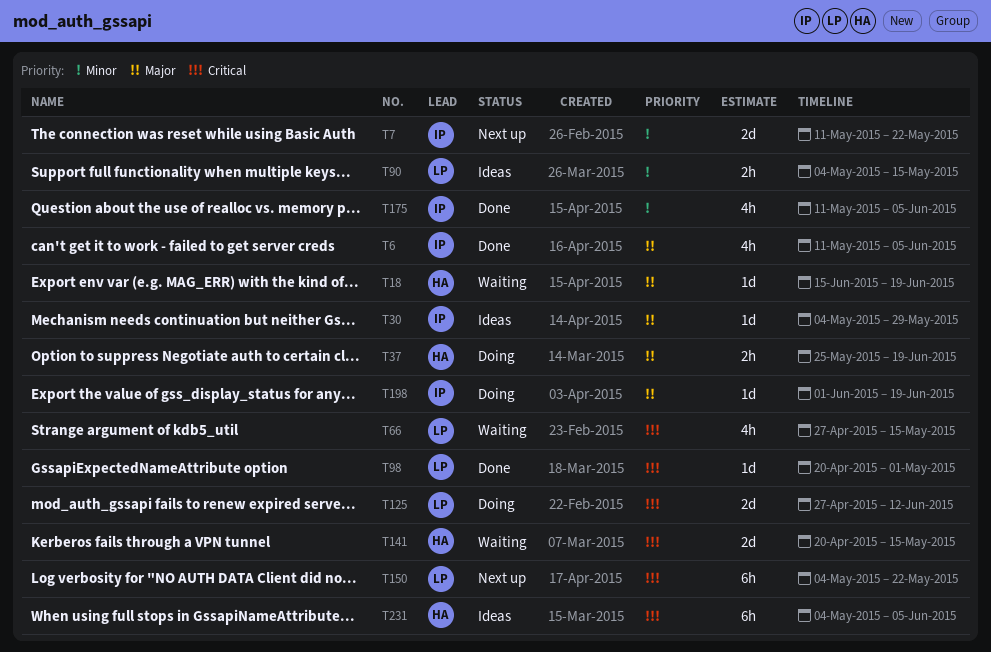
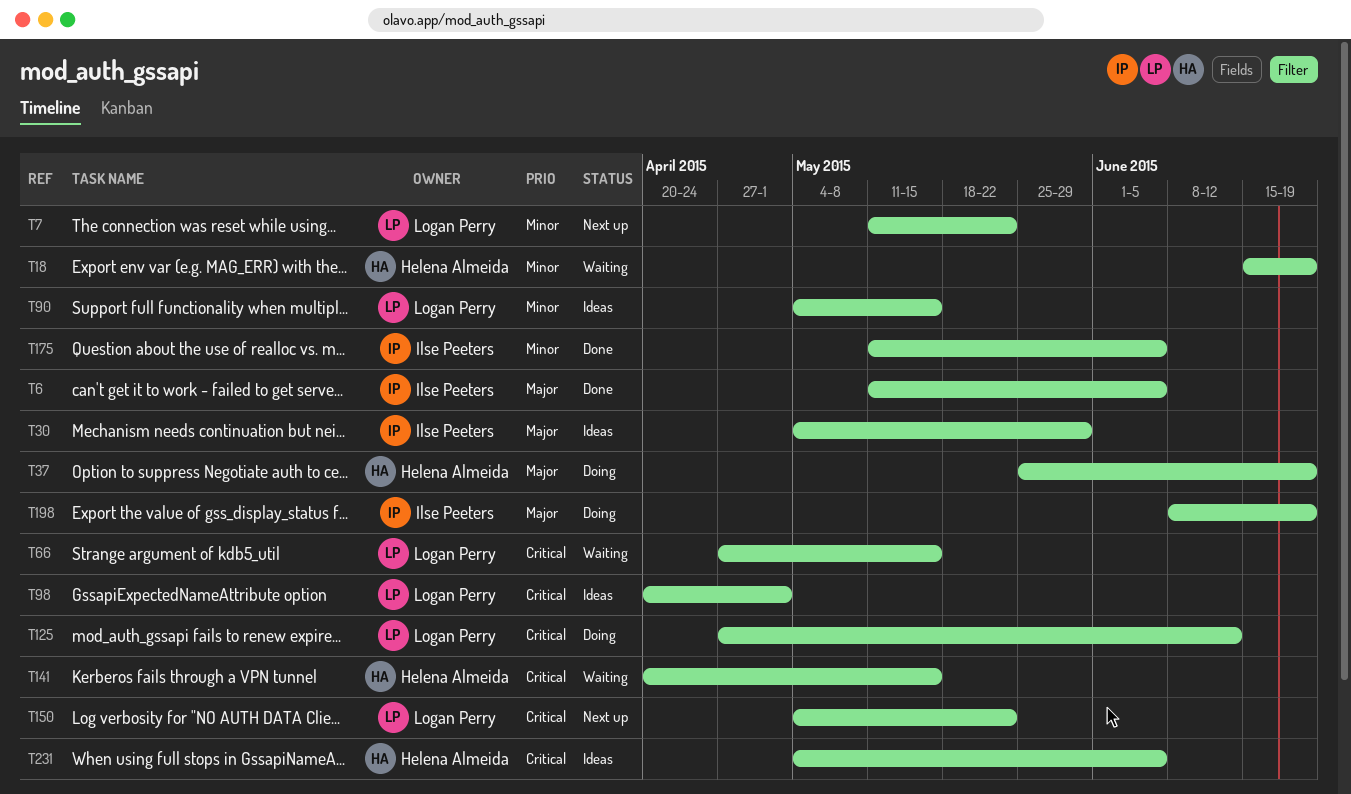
T7, owner: Ilse Peeters -> Logan Perry
T18, priority: Major -> Minor
T98, status: Done -> Ideas
T198, start: Jun 1 -> Jun 8

